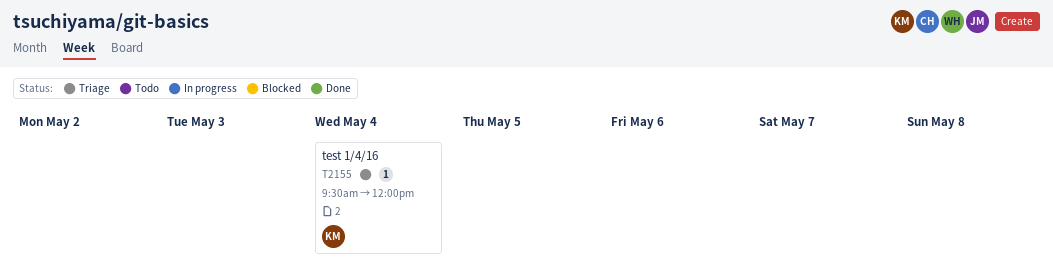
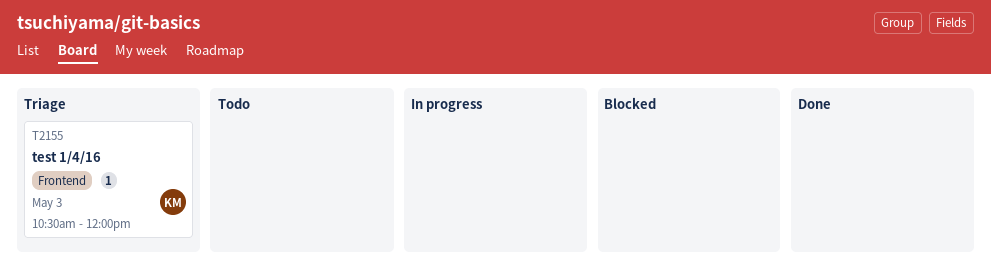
T2155, day: May 4 -> May 3
T2155, begins: 09:30 -> 10:30

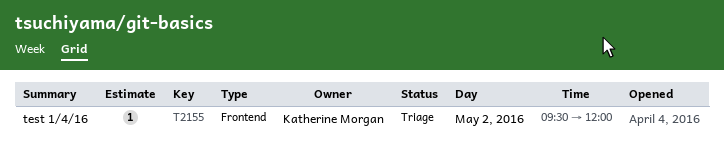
T2155, day: May 3 -> May 2
T2155, begins: 10:30 -> 09:30

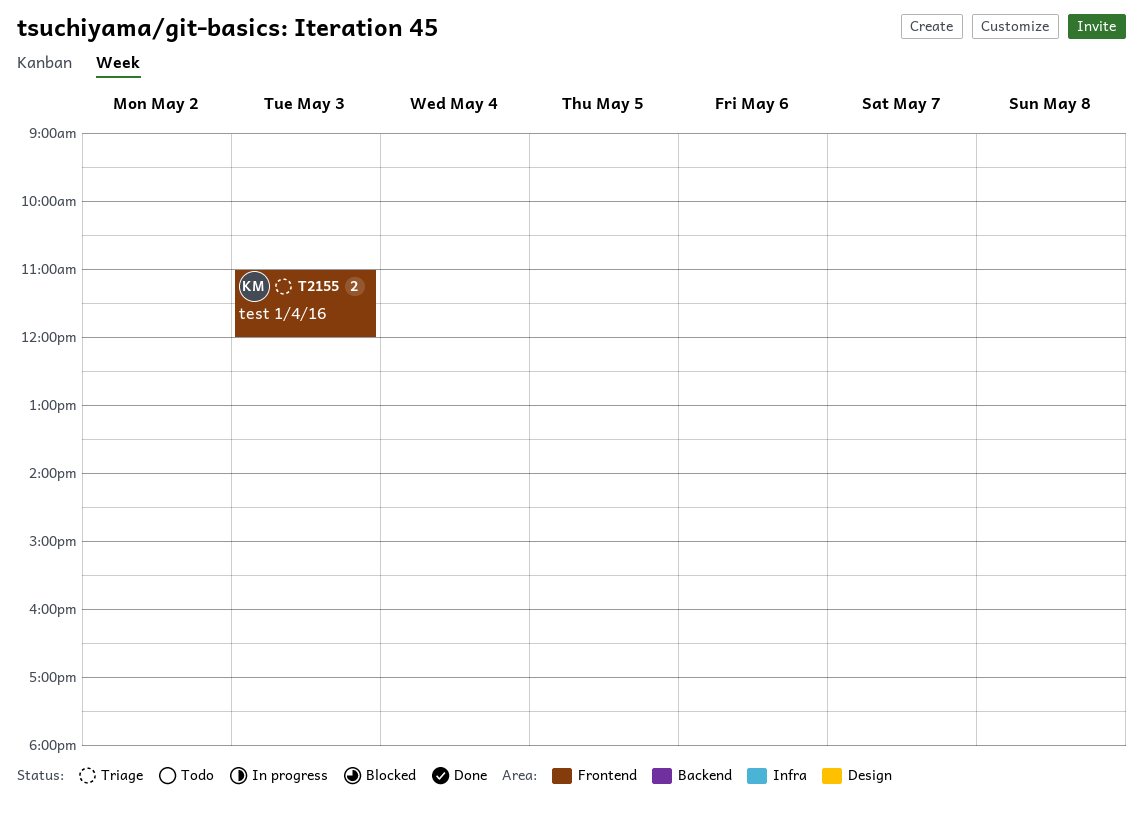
T2155, estimate: 1 -> 2
T2155, day: May 2 -> May 3
T2155, begins: 09:30 -> 11:00

